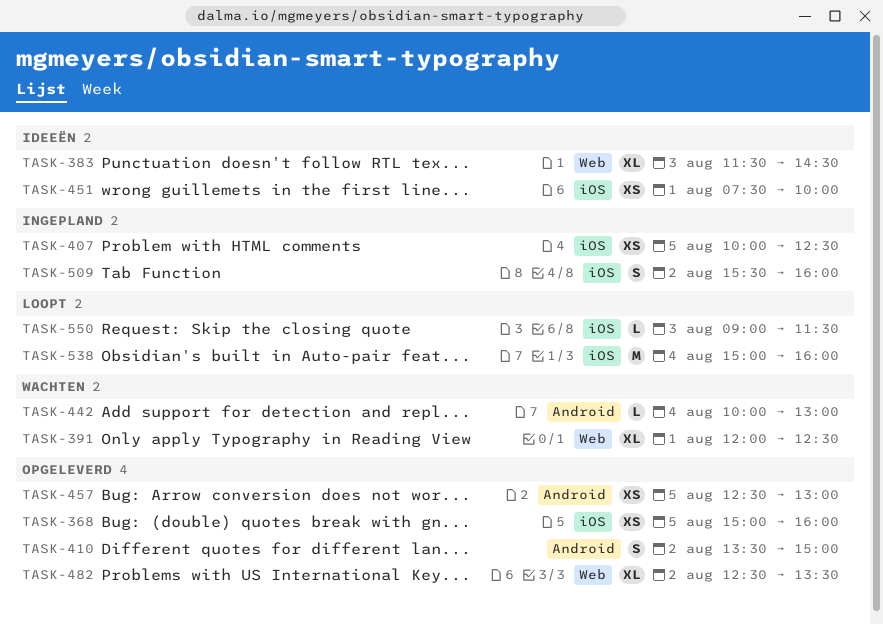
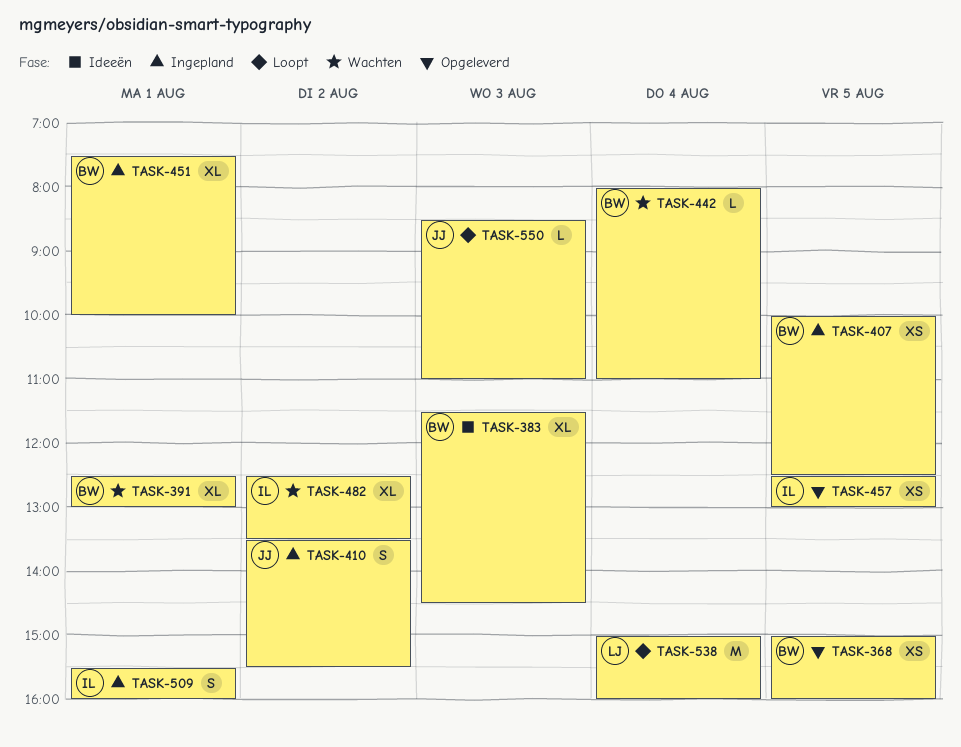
TASK-391, begins: 12:00 -> 12:30
TASK-391, ends: 12:30 -> 13:00
TASK-410, status: Opgeleverd -> Ingepland
TASK-410, ends: 15:00 -> 15:30
TASK-442, begins: 10:00 -> 08:00
TASK-442, ends: 13:00 -> 11:00
TASK-451, status: Ideeën -> Ingepland
TASK-451, estimate: XS -> XL
TASK-482, status: Opgeleverd -> Wachten
TASK-509, day: Aug 2 -> Aug 1
TASK-550, begins: 09:00 -> 08:30
TASK-550, ends: 11:30 -> 11:00

